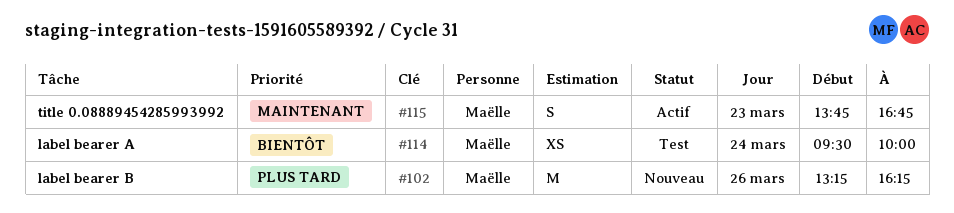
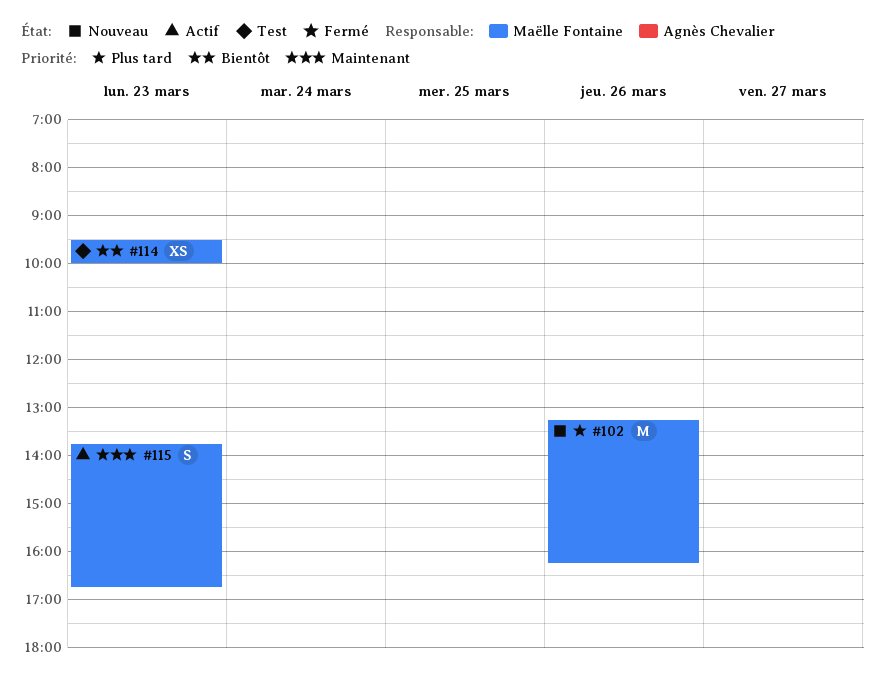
#114, day: Mar 24 -> Mar 23

